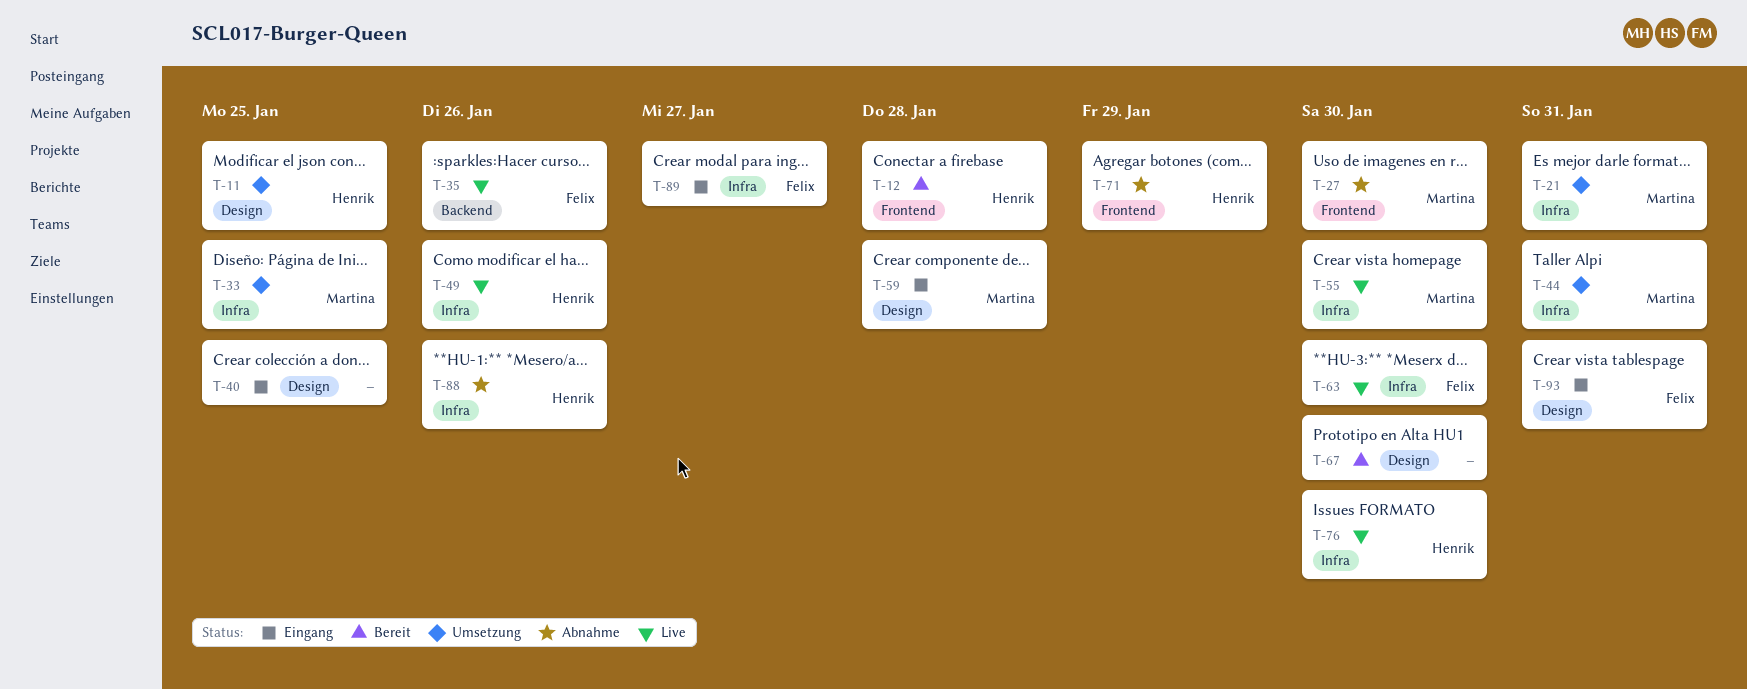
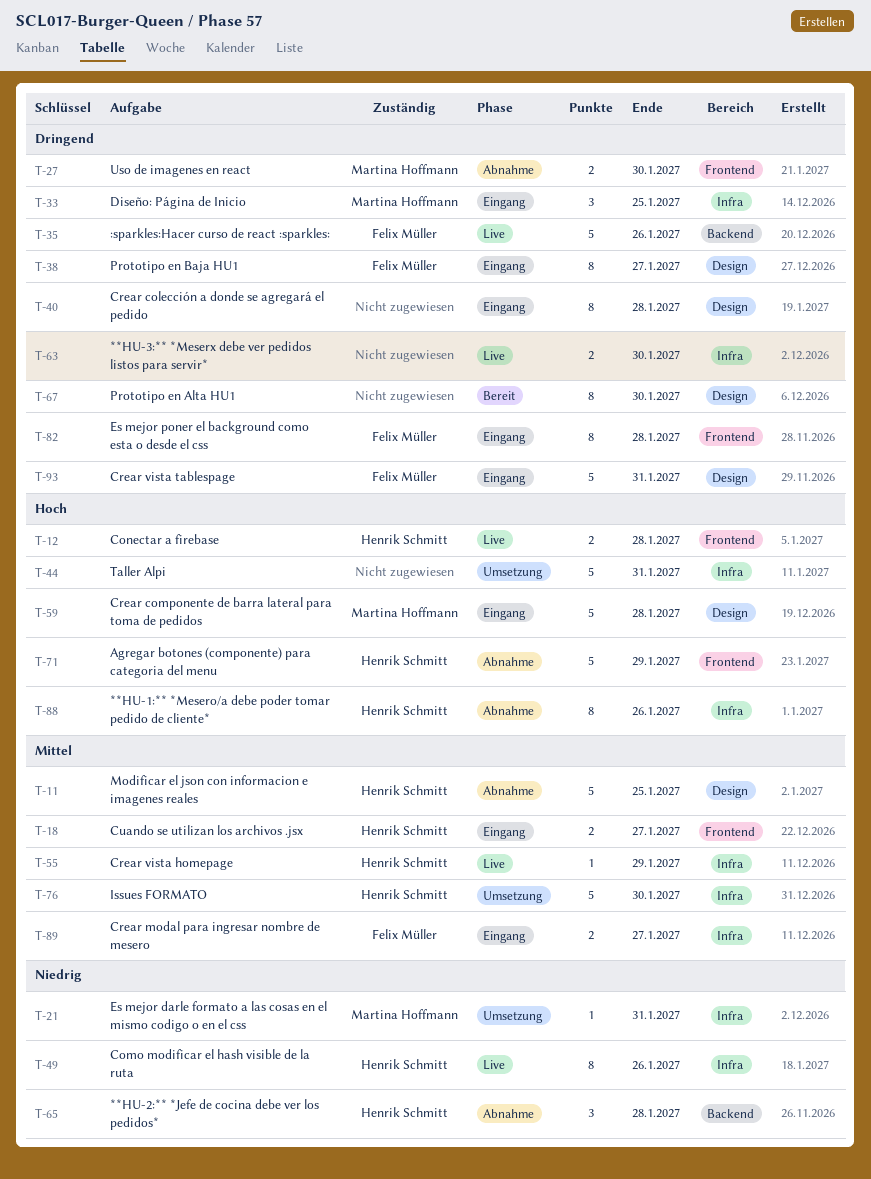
T-11, status: Umsetzung -> Abnahme
T-12, status: Bereit -> Live
T-18: none -> present
T-33, status: Umsetzung -> Eingang
T-38: none -> present
T-40, due: Jan 25 -> Jan 28
T-44, owner: Martina Hoffmann -> none
T-55, owner: Martina Hoffmann -> Henrik Schmitt
T-55, due: Jan 30 -> Jan 29
T-63, owner: Felix Müller -> none
T-65: none -> present
T-76, status: Live -> Umsetzung
T-82: none -> present

